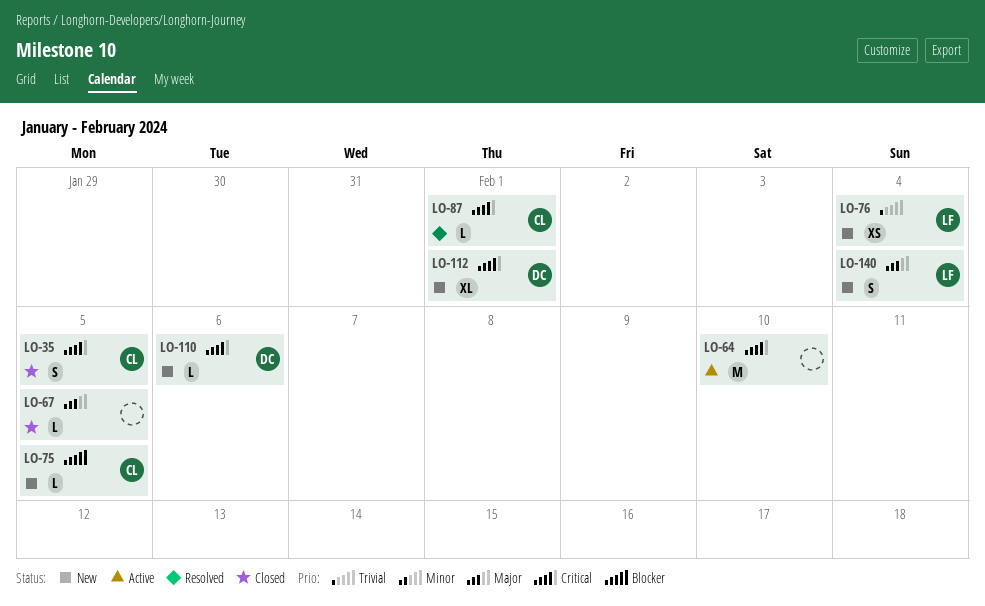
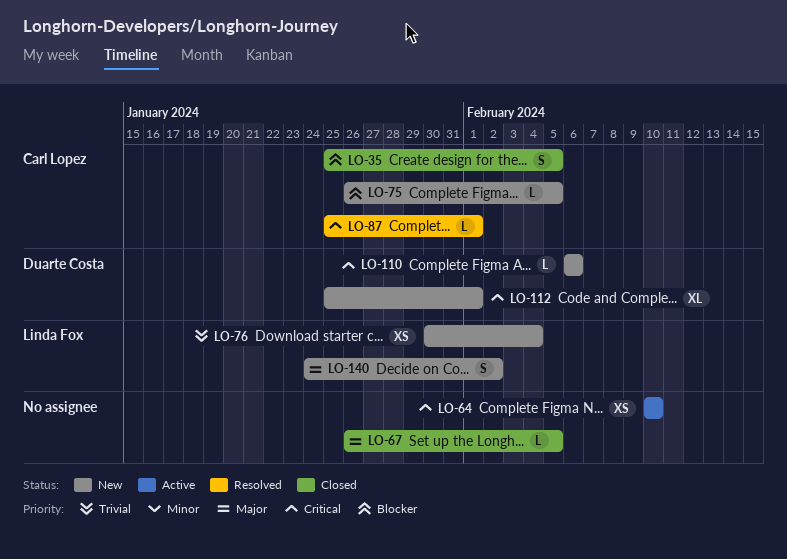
LO-35, priority: Critical -> Blocker
LO-64, estimate: M -> XS
LO-140, due: Feb 4 -> Feb 2

